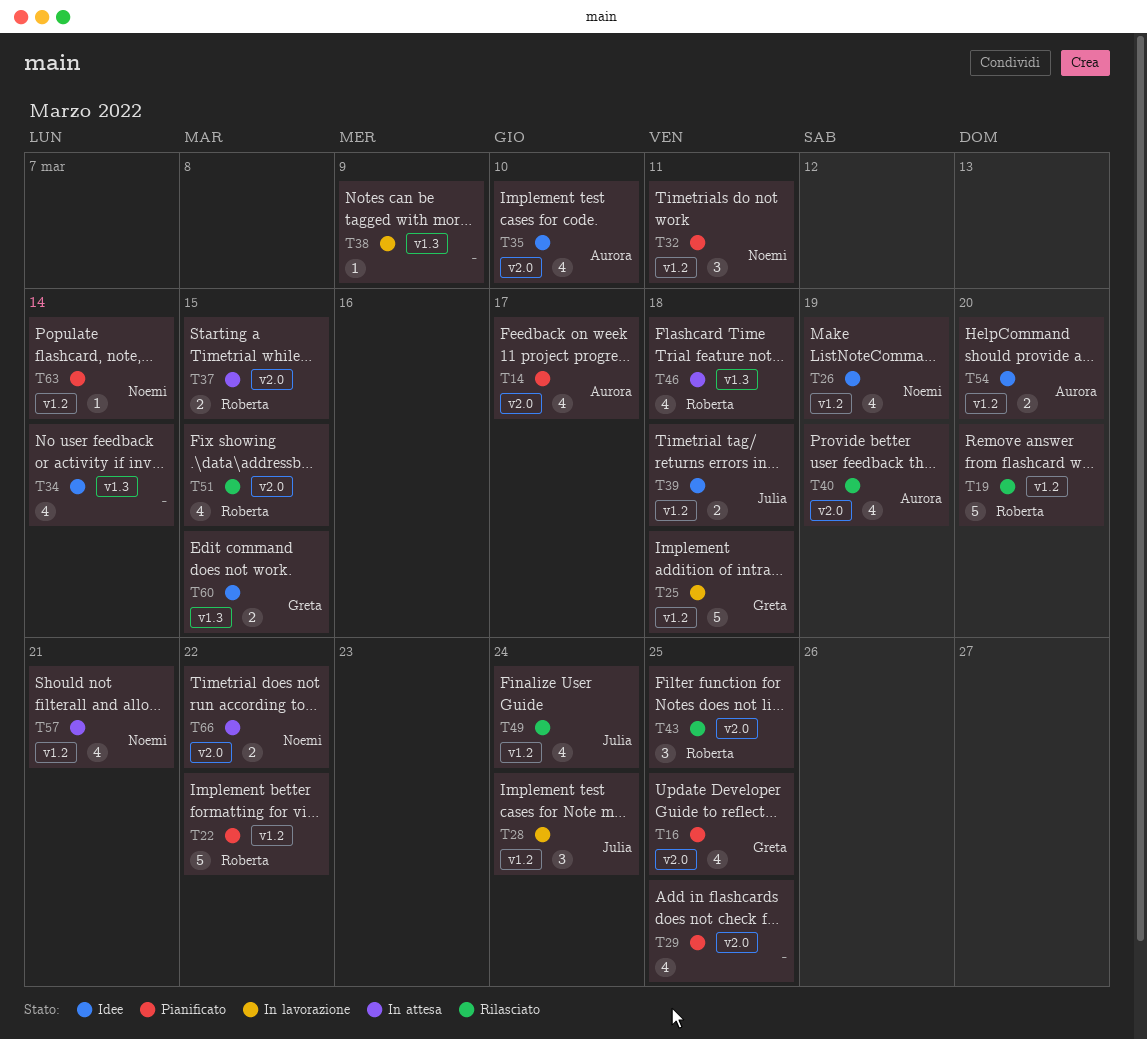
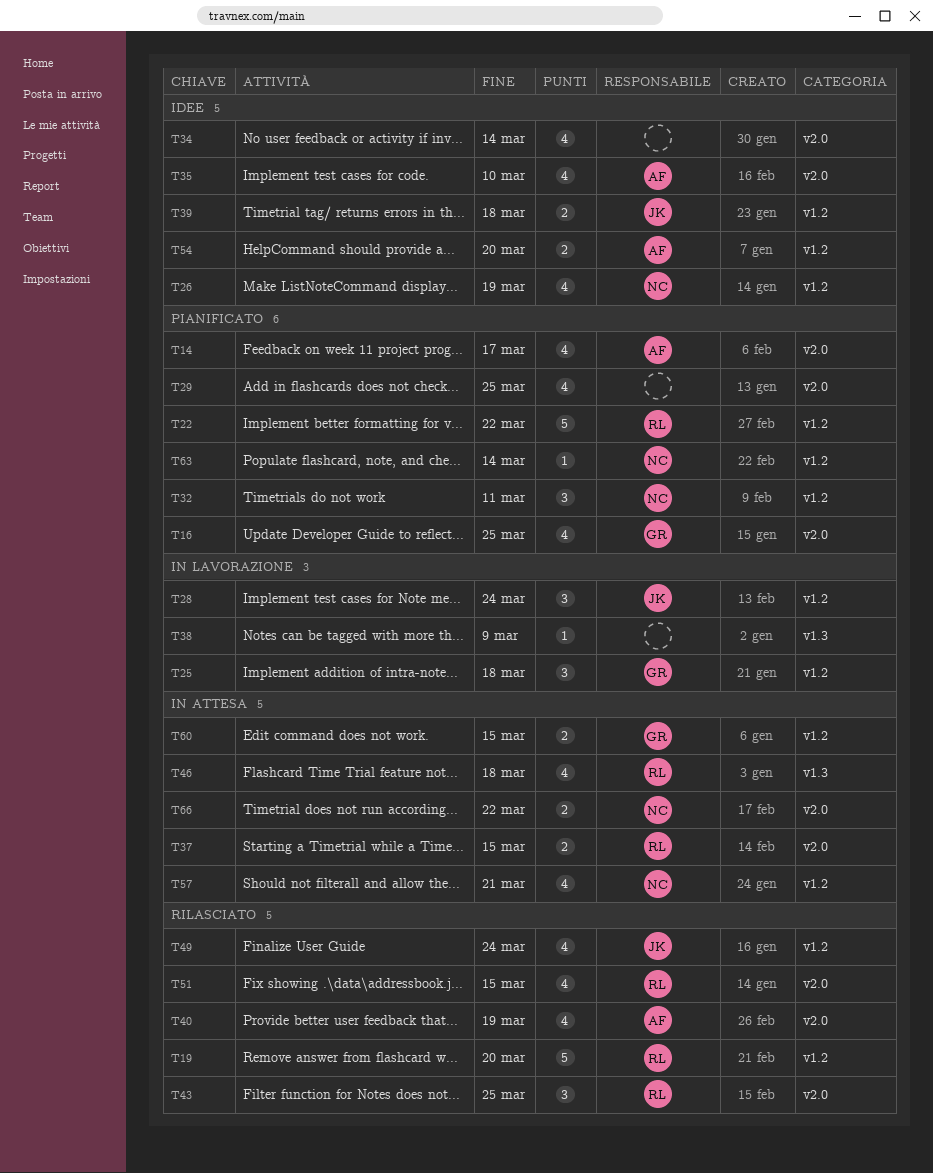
T25, estimate: 5 -> 3
T34, label: v1.3 -> v2.0
T60, status: Idee -> In attesa
T60, label: v1.3 -> v1.2

